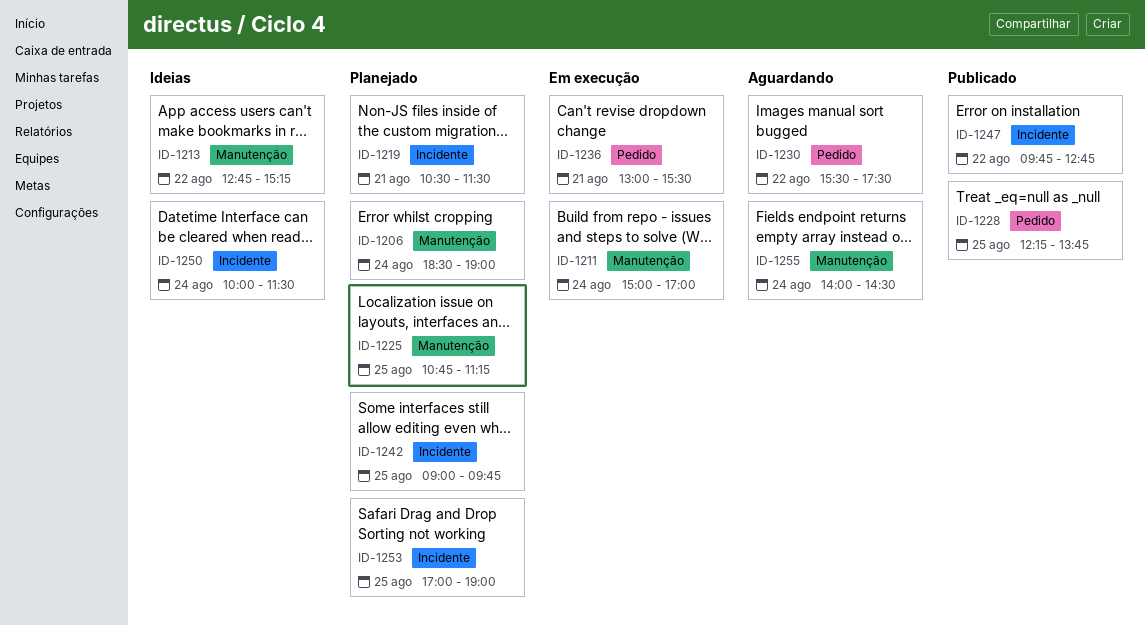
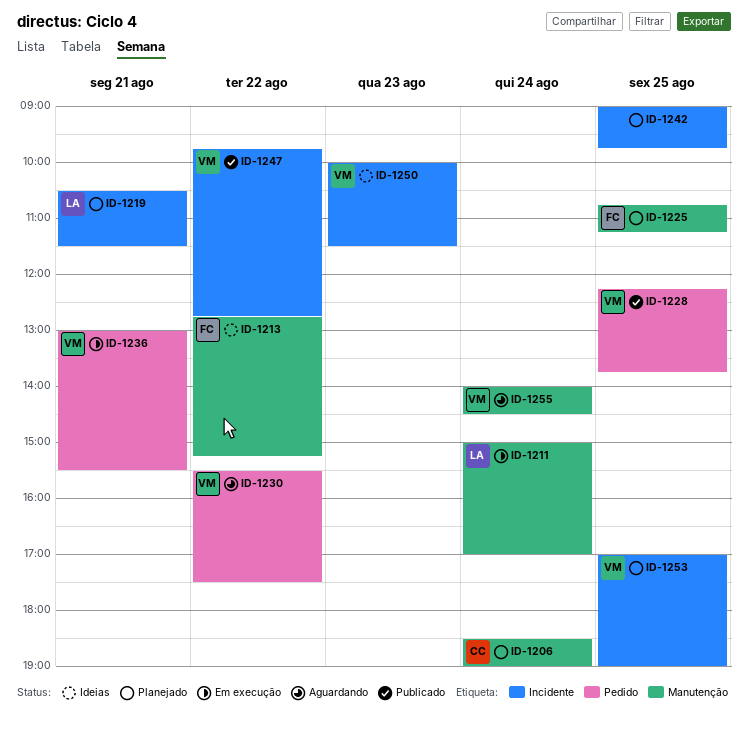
ID-1250, day: Aug 24 -> Aug 23

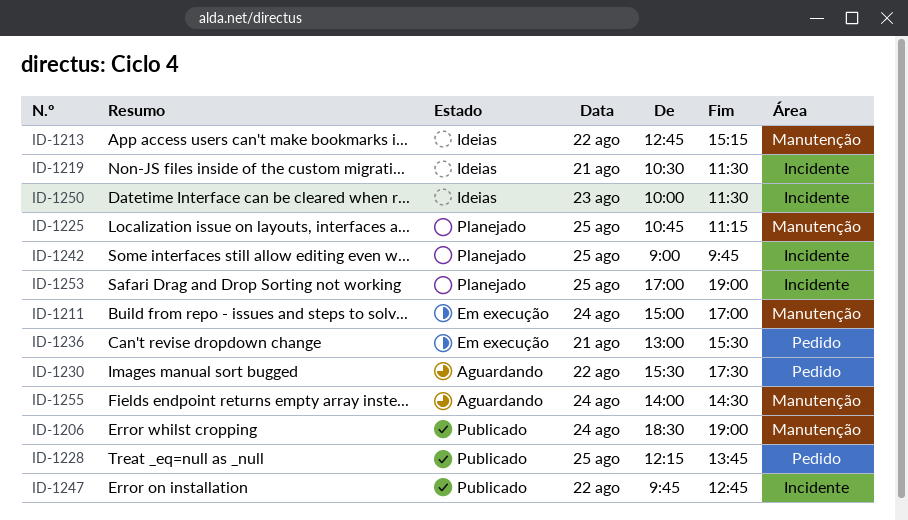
ID-1206, status: Planejado -> Publicado
ID-1219, status: Planejado -> Ideias

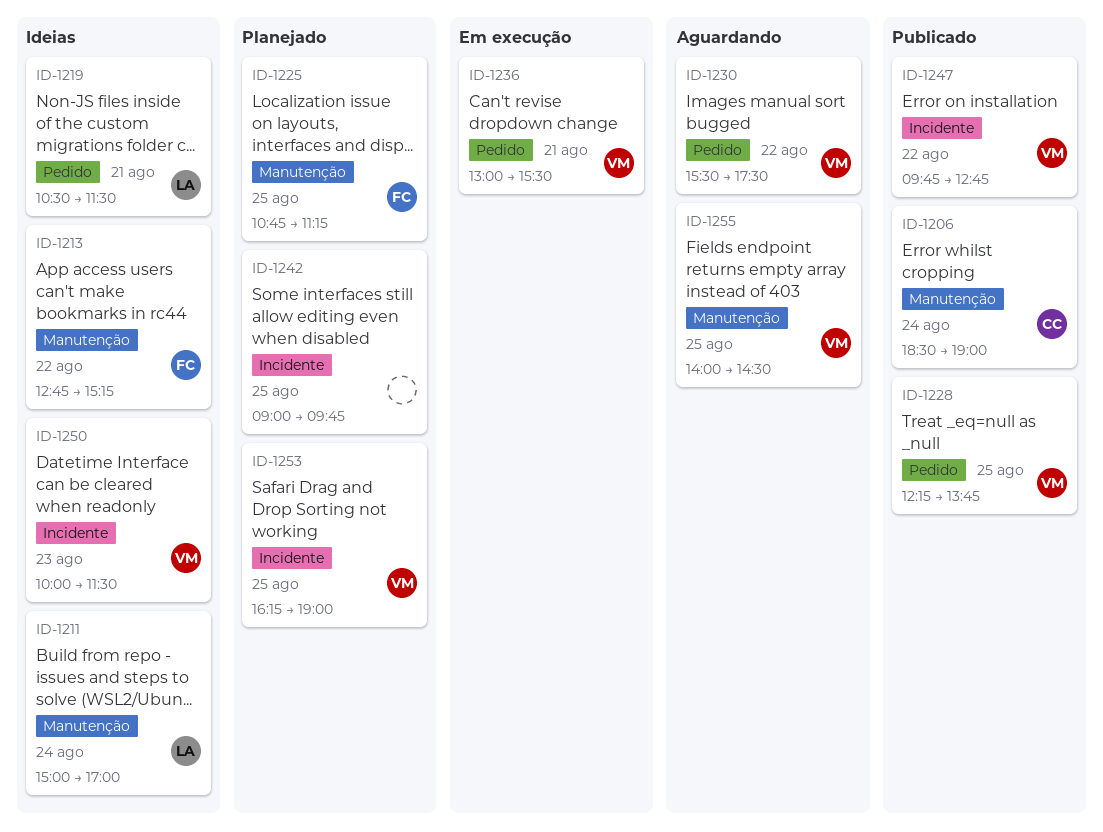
ID-1211, status: Em execução -> Ideias
ID-1219, label: Incidente -> Pedido
ID-1253, begins: 17:00 -> 16:15
ID-1255, day: Aug 24 -> Aug 25

